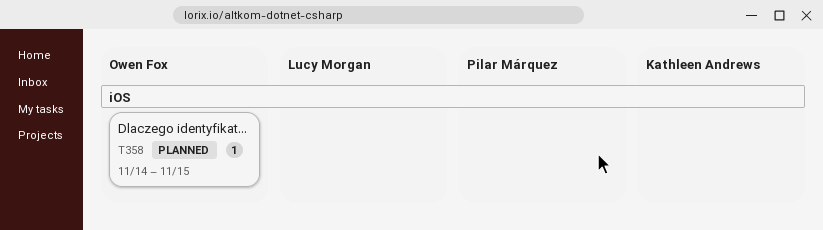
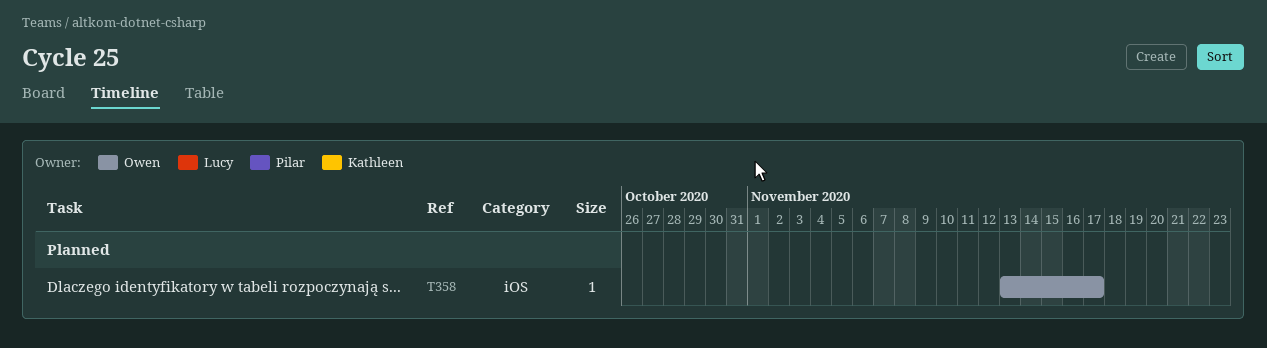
T358, start: Nov 14 -> Nov 13
T358, due: Nov 15 -> Nov 17

